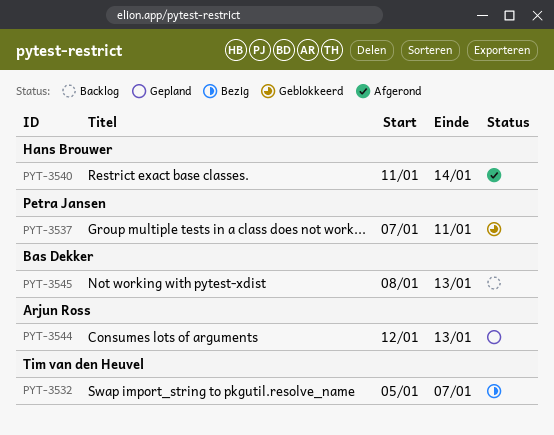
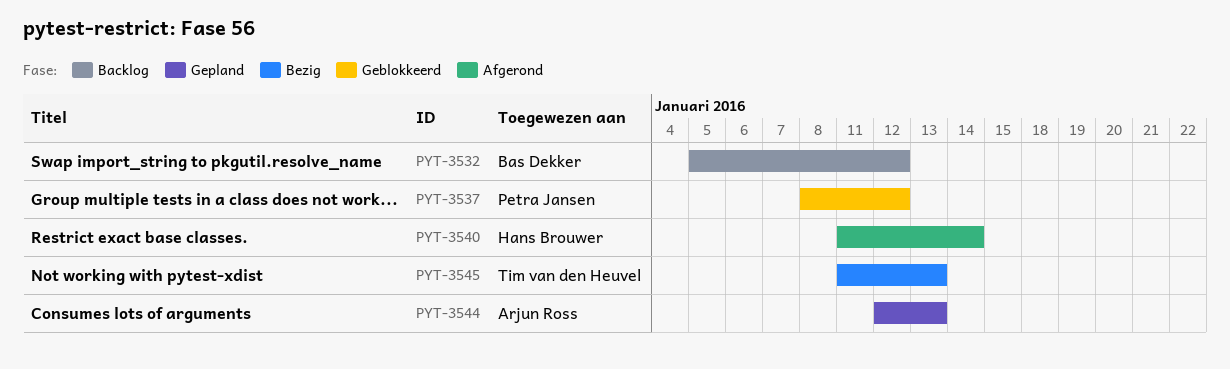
PYT-3532, status: Bezig -> Backlog
PYT-3532, owner: Tim van den Heuvel -> Bas Dekker
PYT-3532, due: Jan 7 -> Jan 12
PYT-3537, start: Jan 7 -> Jan 8
PYT-3537, due: Jan 11 -> Jan 12
PYT-3545, status: Backlog -> Bezig
PYT-3545, owner: Bas Dekker -> Tim van den Heuvel
PYT-3545, start: Jan 8 -> Jan 11

